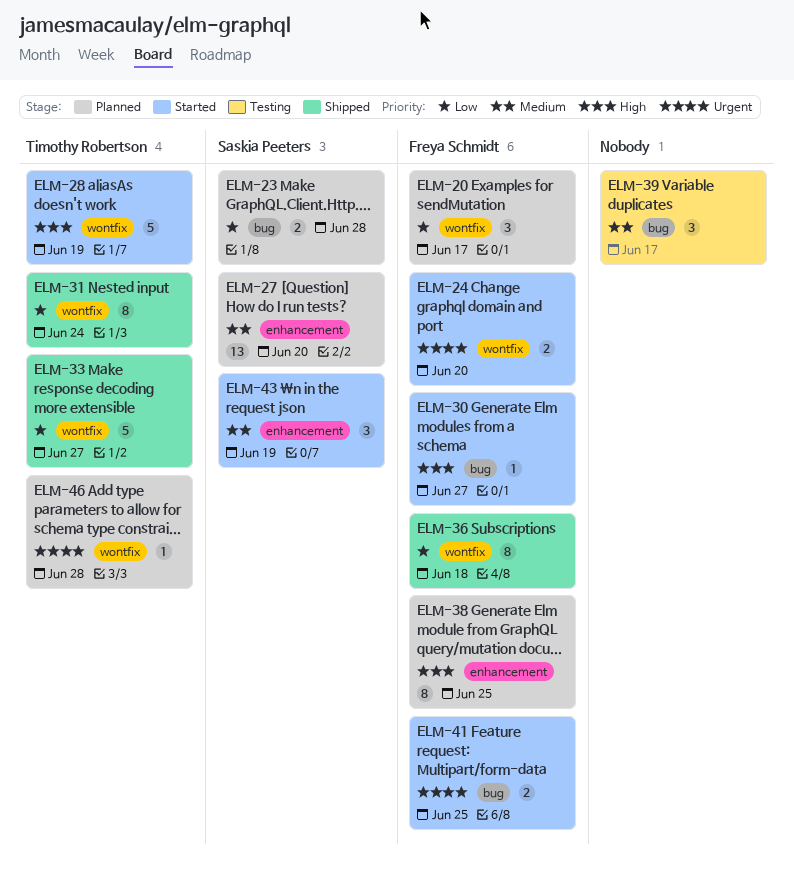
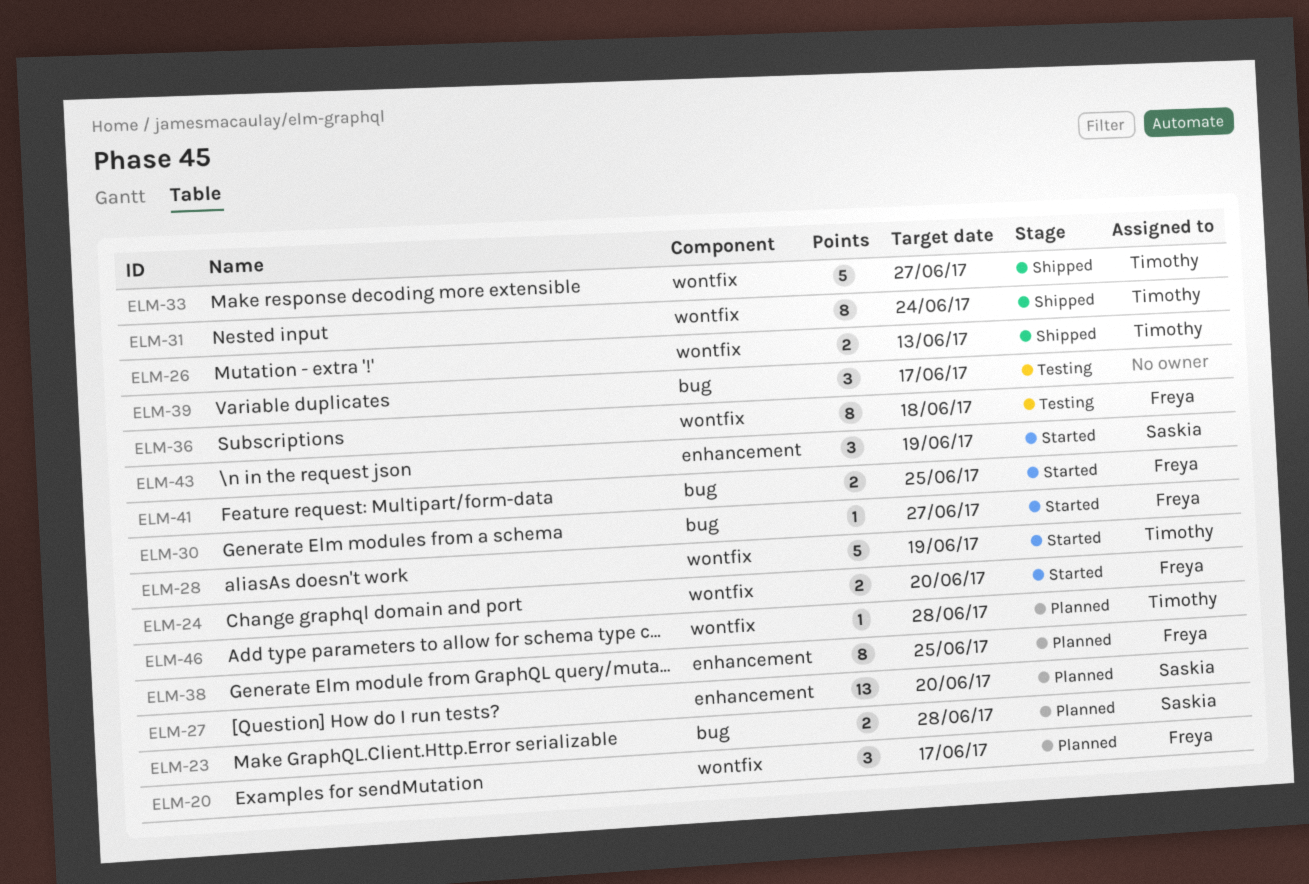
ELM-26: none -> present
ELM-36, status: Shipped -> Testing

